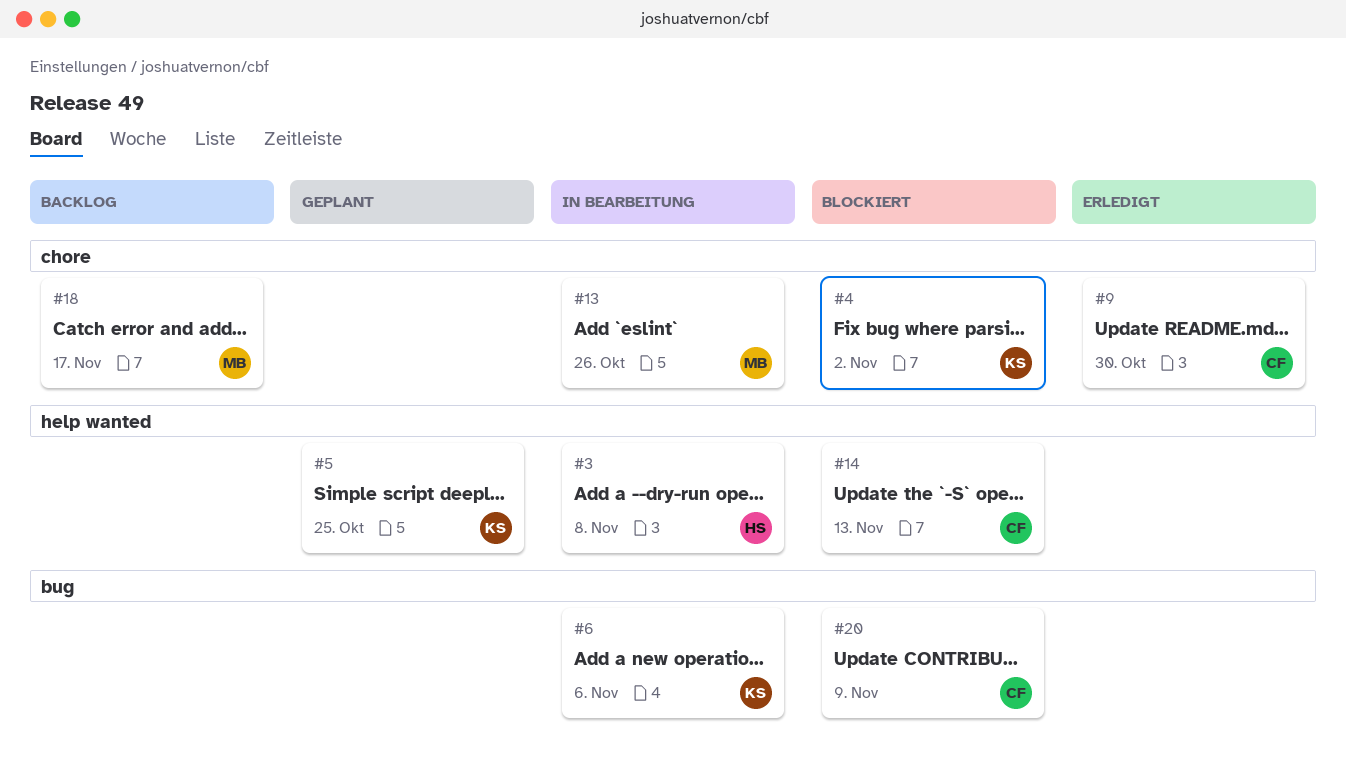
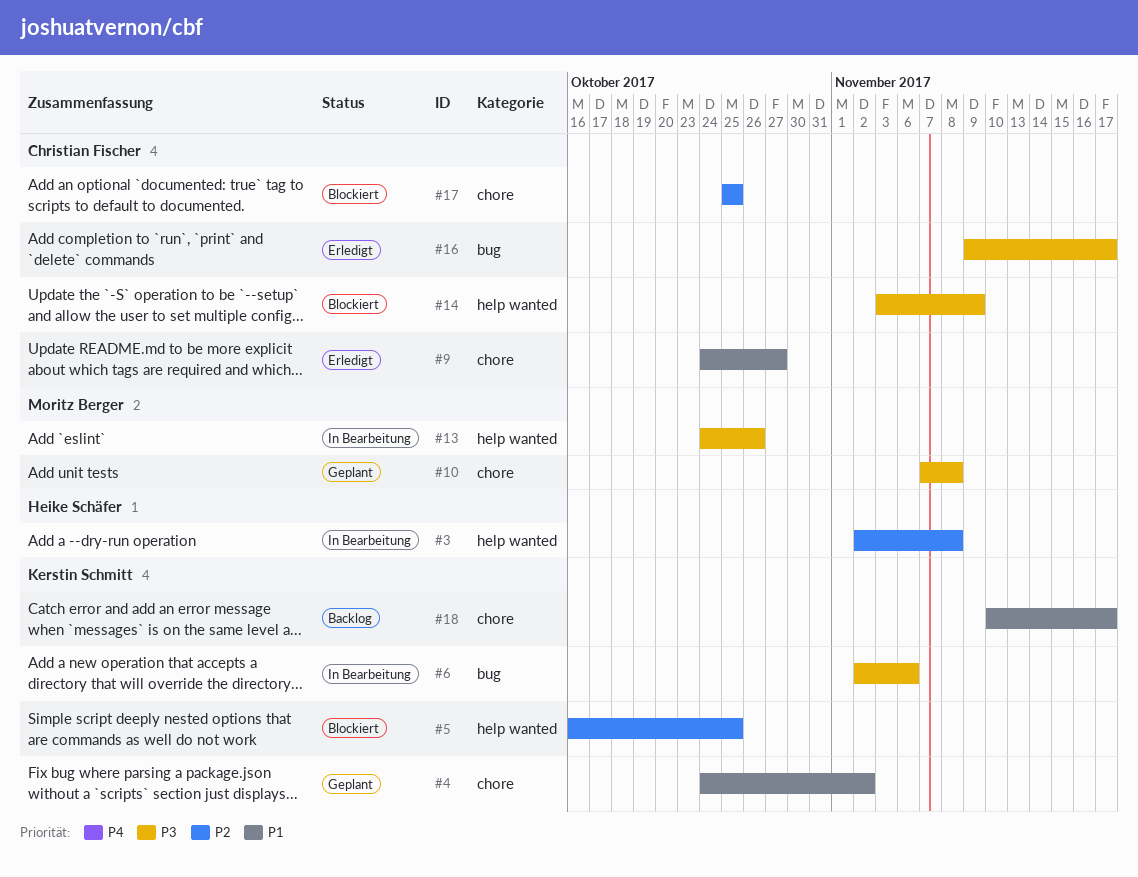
#4, status: Blockiert -> Geplant
#5, status: Geplant -> Blockiert
#9, due: Oct 30 -> Oct 27
#10: none -> present
#13, label: chore -> help wanted
#14, due: Nov 13 -> Nov 9
#16: none -> present
#17: none -> present
#18, owner: Moritz Berger -> Kerstin Schmitt
#20: present -> none

